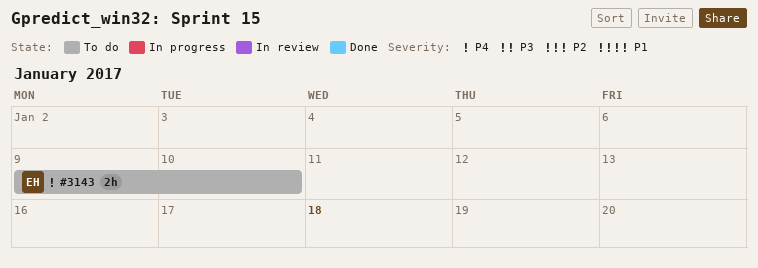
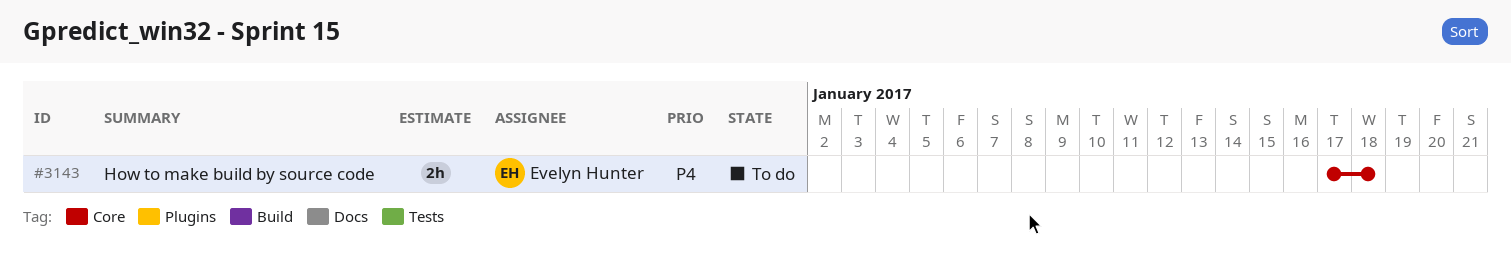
#3143, start: Jan 9 -> Jan 17
#3143, due: Jan 10 -> Jan 18

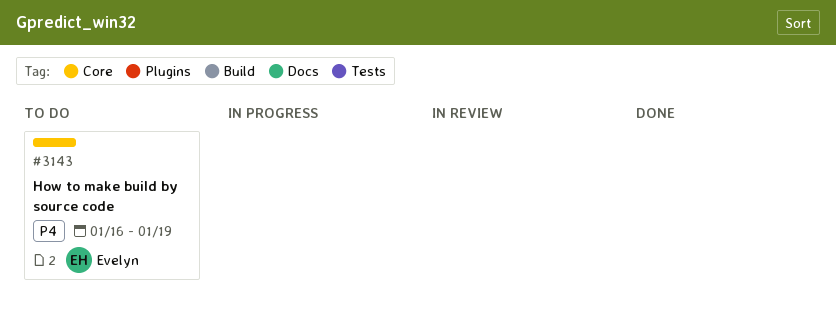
#3143, start: Jan 17 -> Jan 16
#3143, due: Jan 18 -> Jan 19

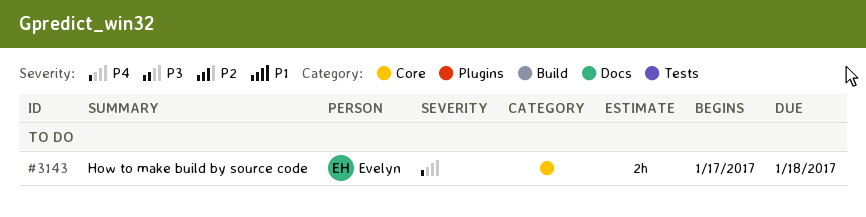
#3143, start: Jan 16 -> Jan 17
#3143, due: Jan 19 -> Jan 18

